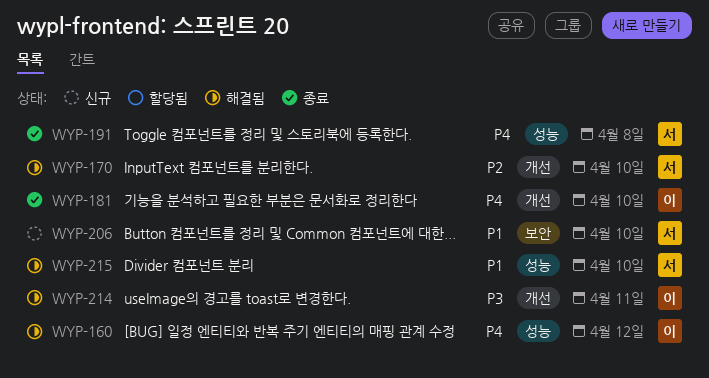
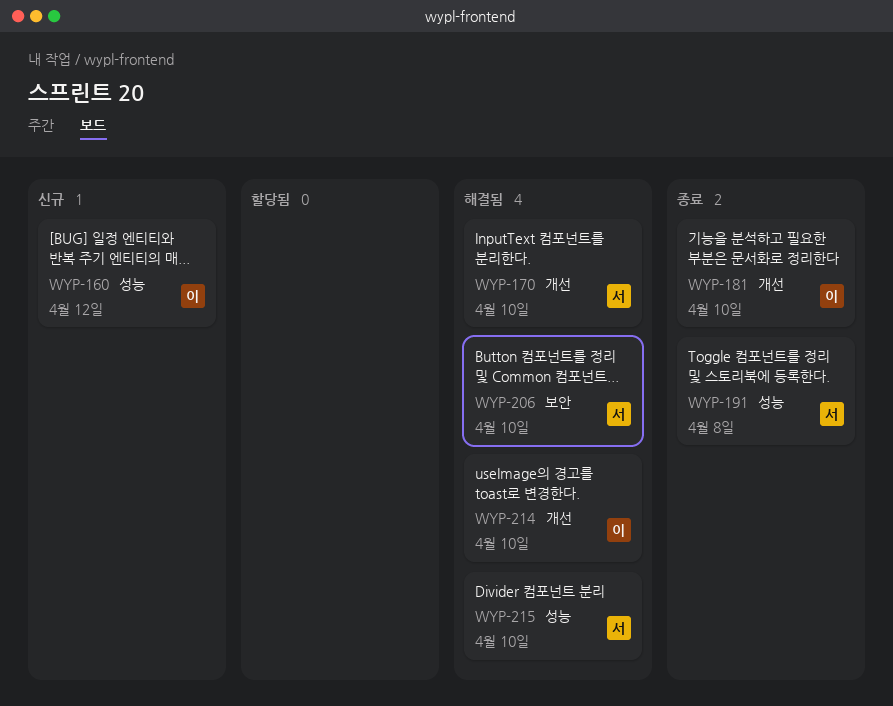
WYP-160, status: 해결됨 -> 신규
WYP-206, status: 신규 -> 해결됨
WYP-214, due: Apr 11 -> Apr 10

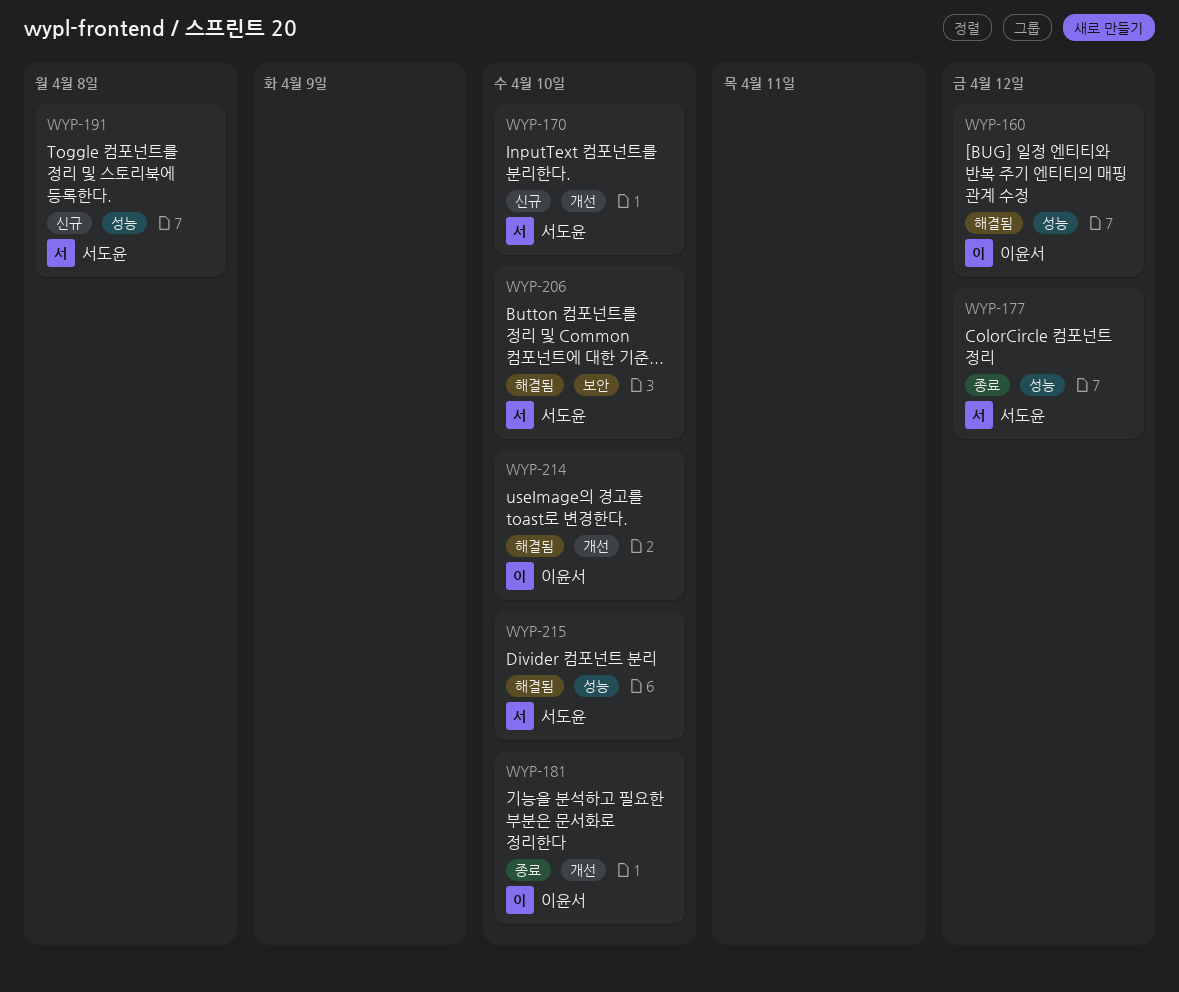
WYP-160, status: 신규 -> 해결됨
WYP-170, status: 해결됨 -> 신규
WYP-177: none -> present
WYP-191, status: 종료 -> 신규

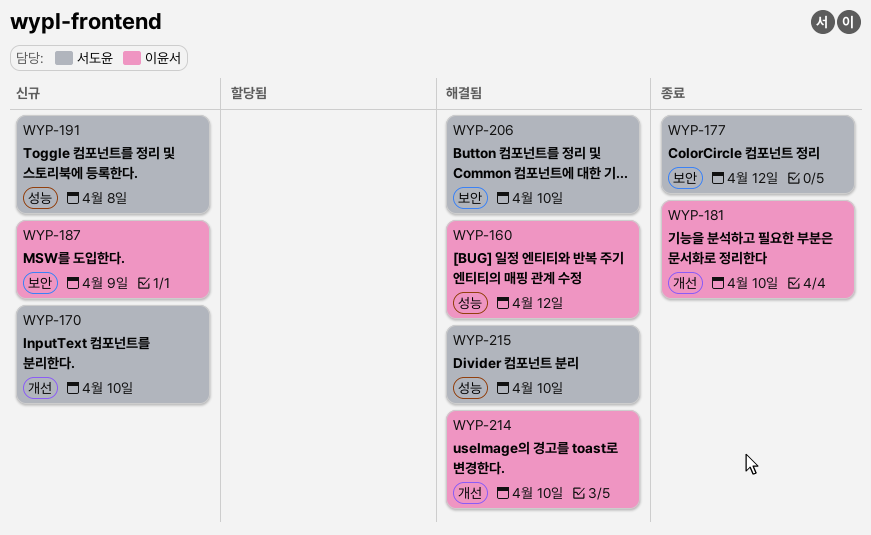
WYP-177, label: 성능 -> 보안
WYP-187: none -> present

